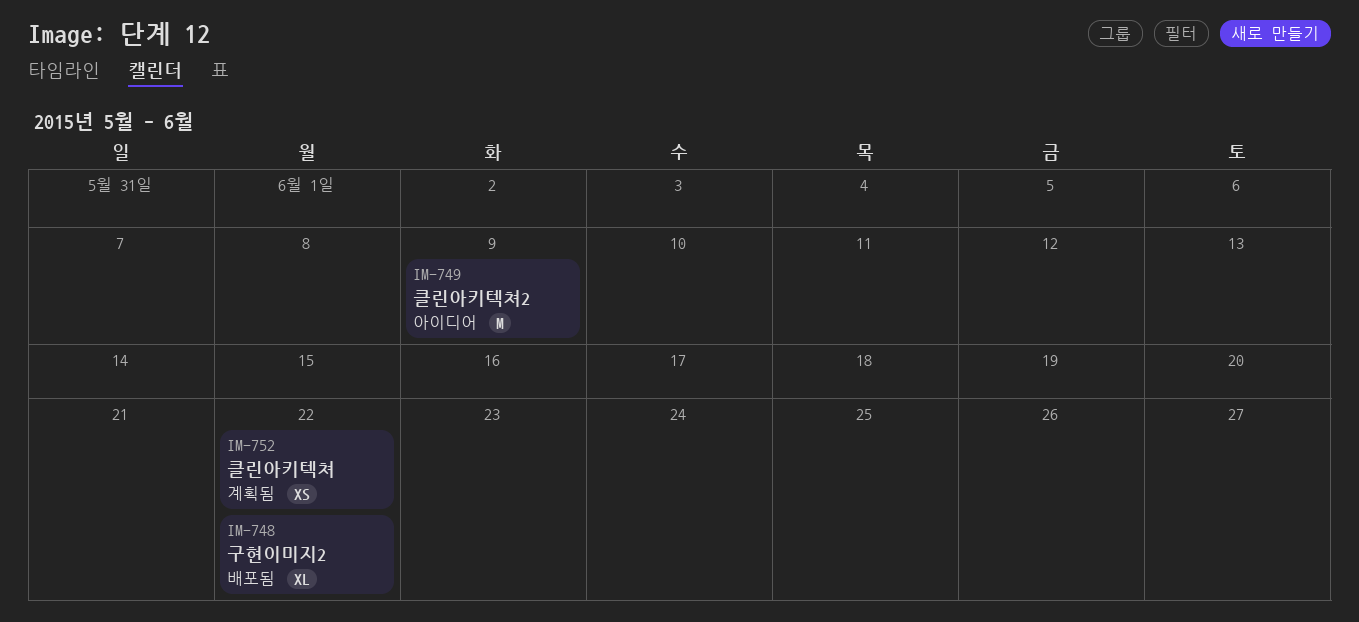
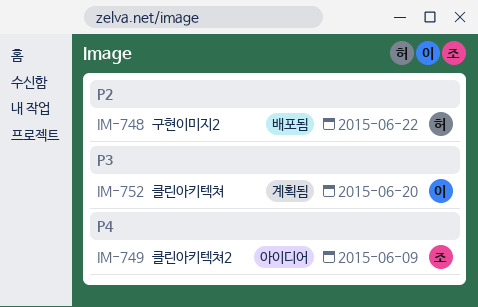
IM-752, due: Jun 22 -> Jun 20

